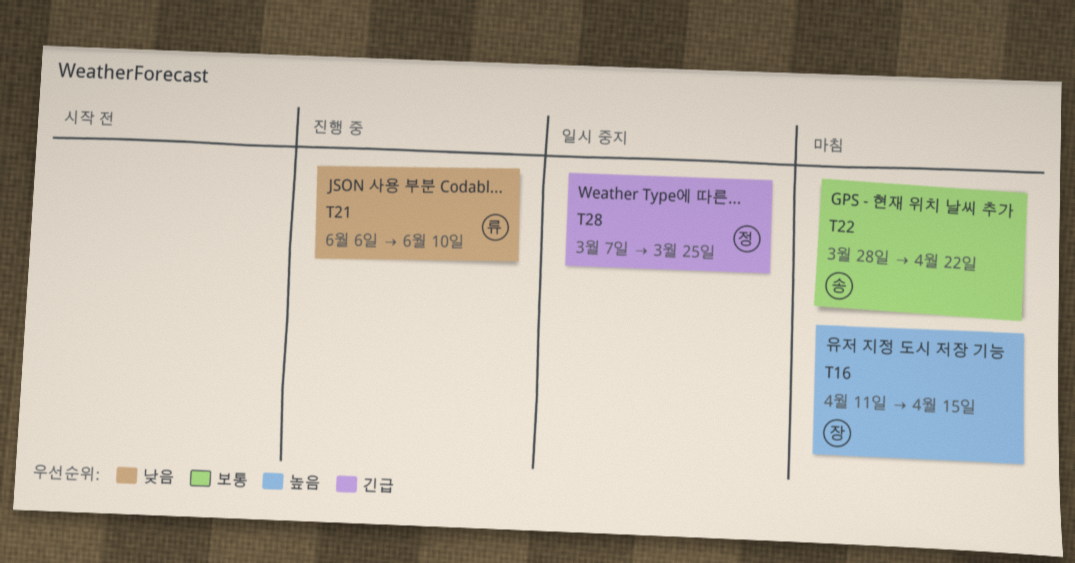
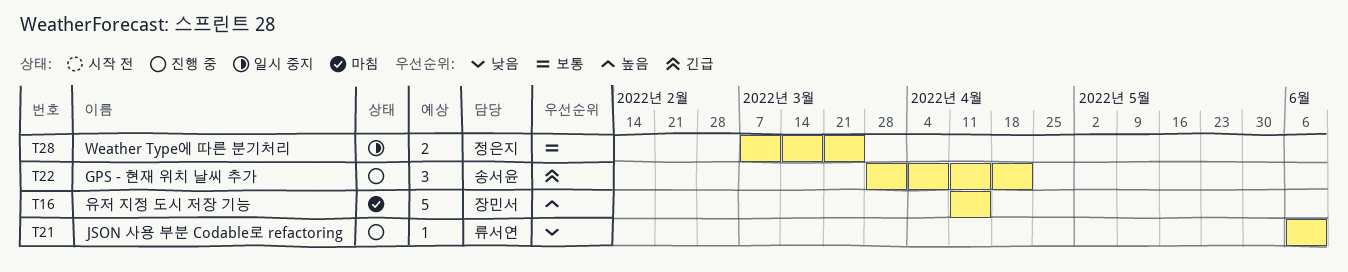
T22, status: 마침 -> 진행 중
T22, priority: 보통 -> 긴급
T28, priority: 긴급 -> 보통

